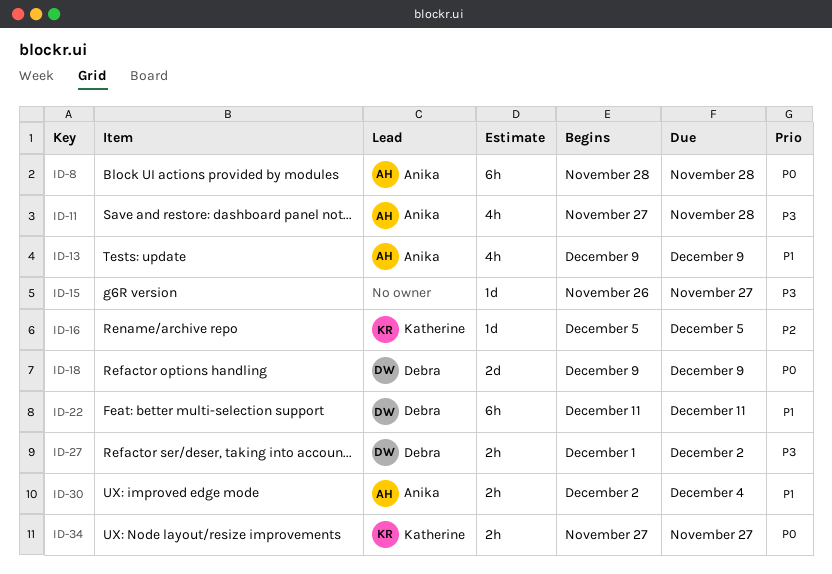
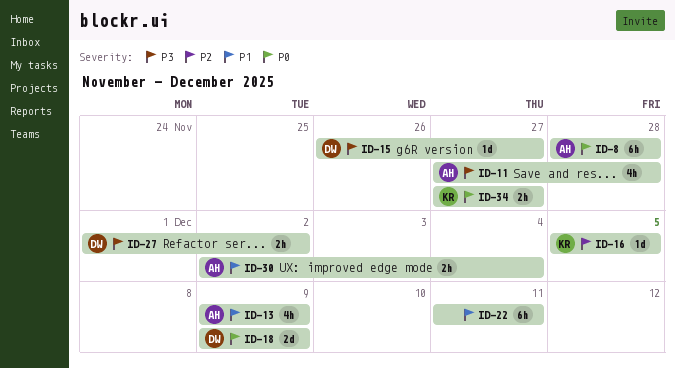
ID-15, owner: none -> Debra
ID-22, owner: Debra -> none

